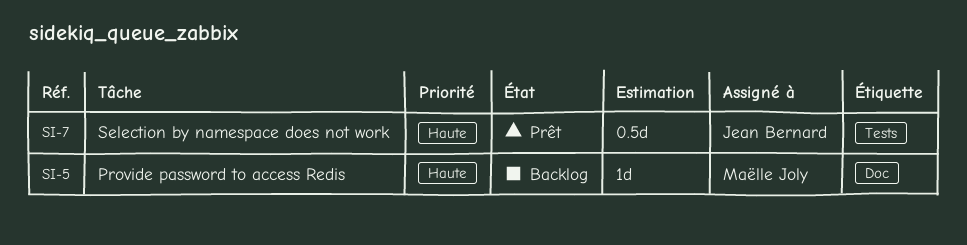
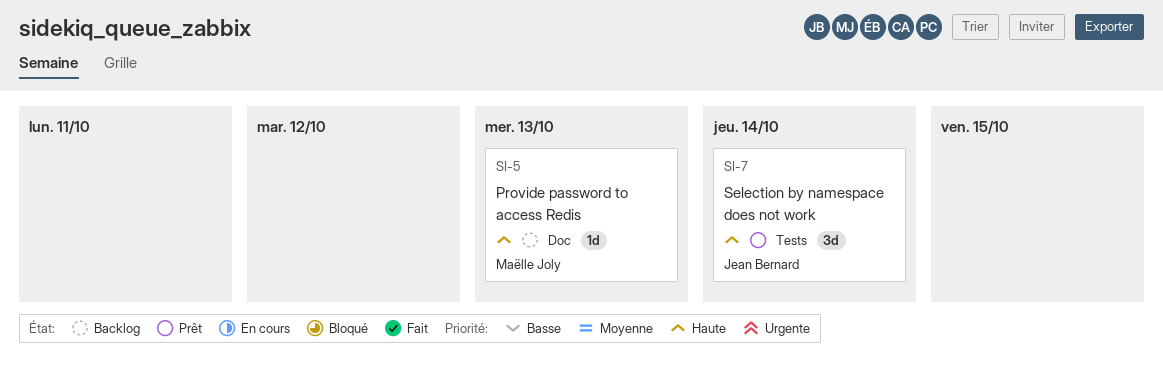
SI-7, estimate: 0.5d -> 3d

